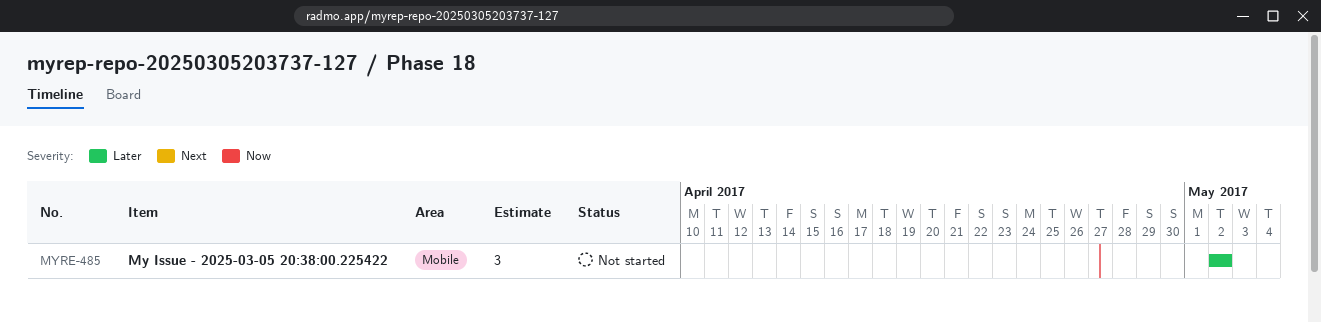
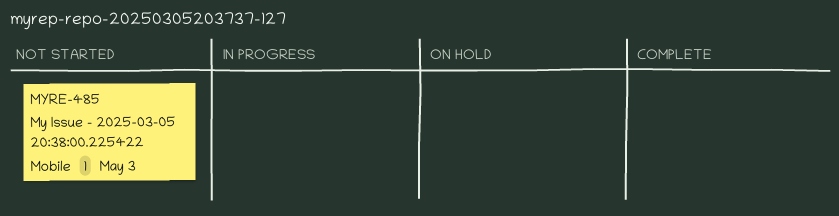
MYRE-485, estimate: 3 -> 1
MYRE-485, due: May 2 -> May 3

